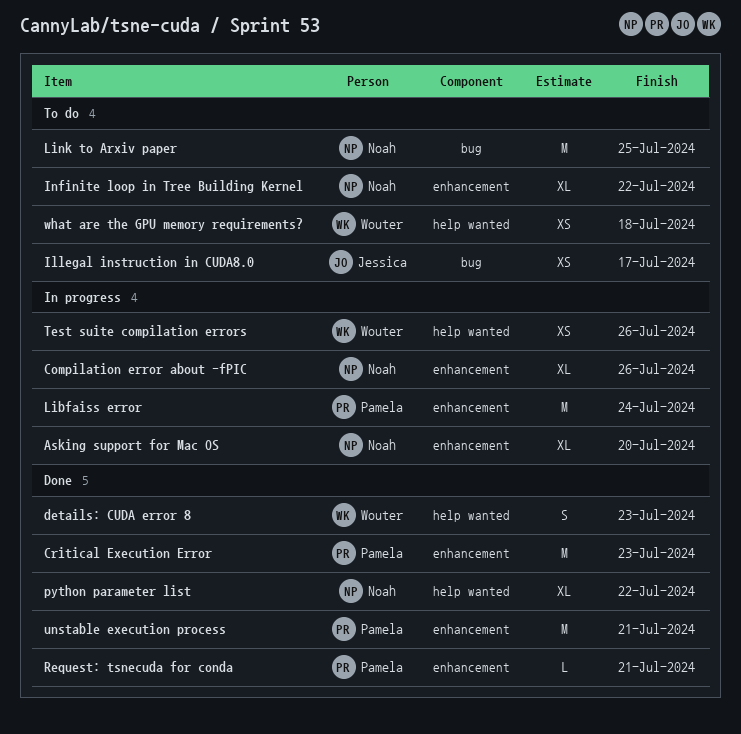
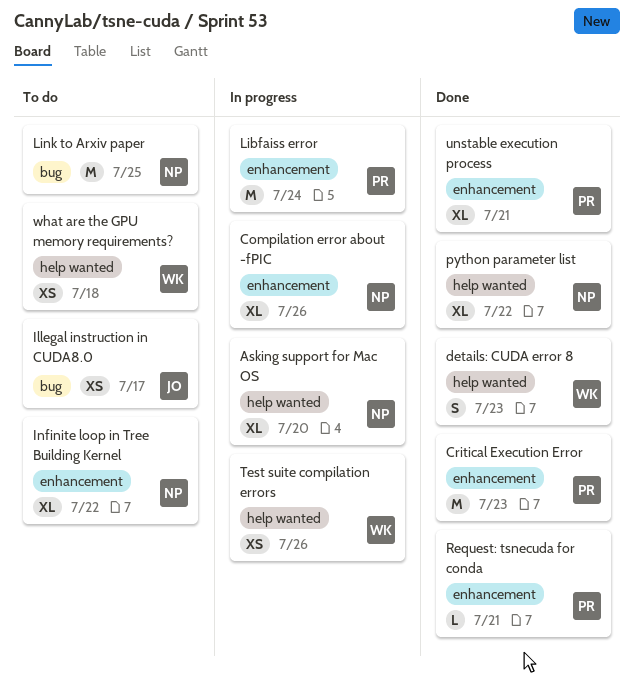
Asking support for Mac OS, label: enhancement -> help wanted
unstable execution process, estimate: M -> XL

